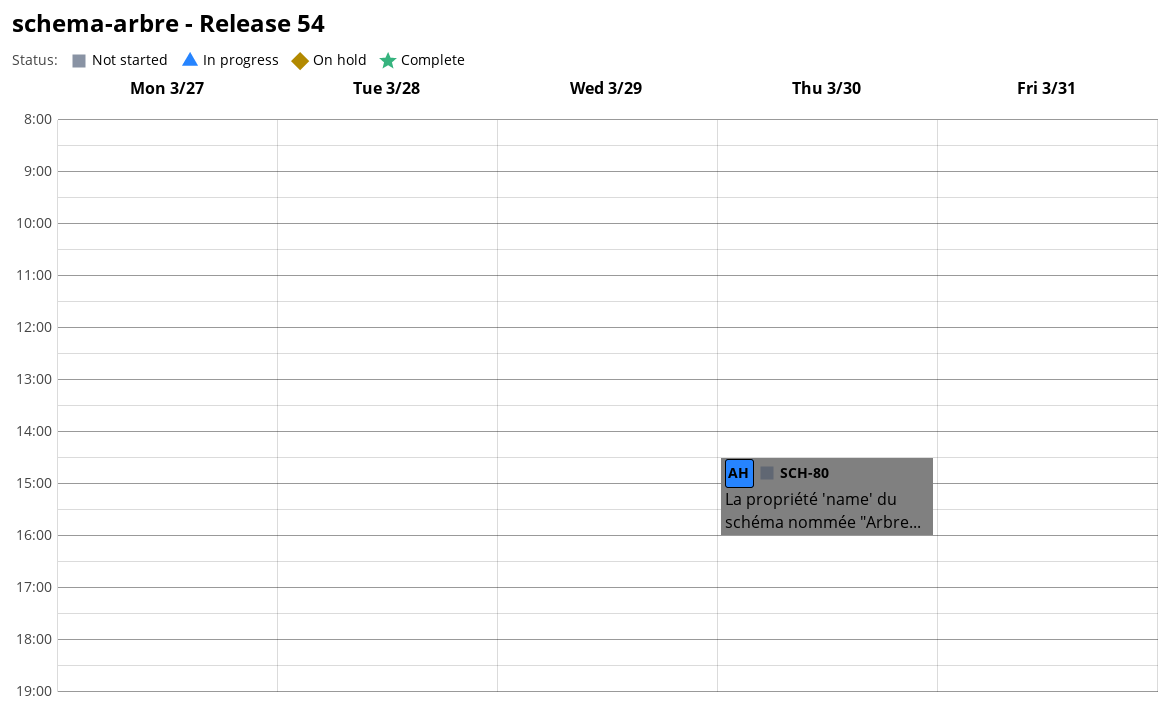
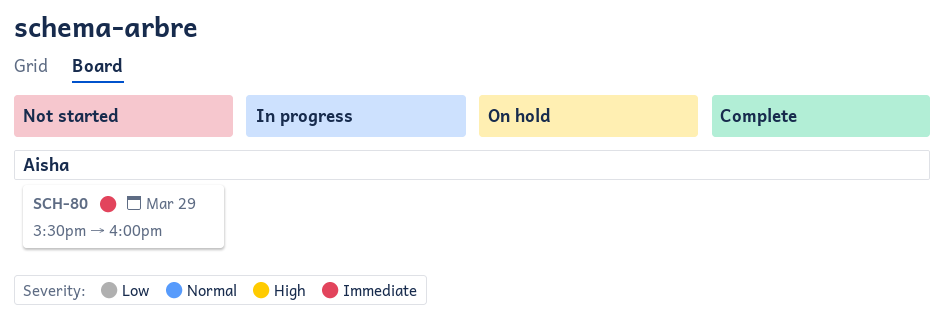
SCH-80, day: Mar 30 -> Mar 29
SCH-80, begins: 14:30 -> 15:30

